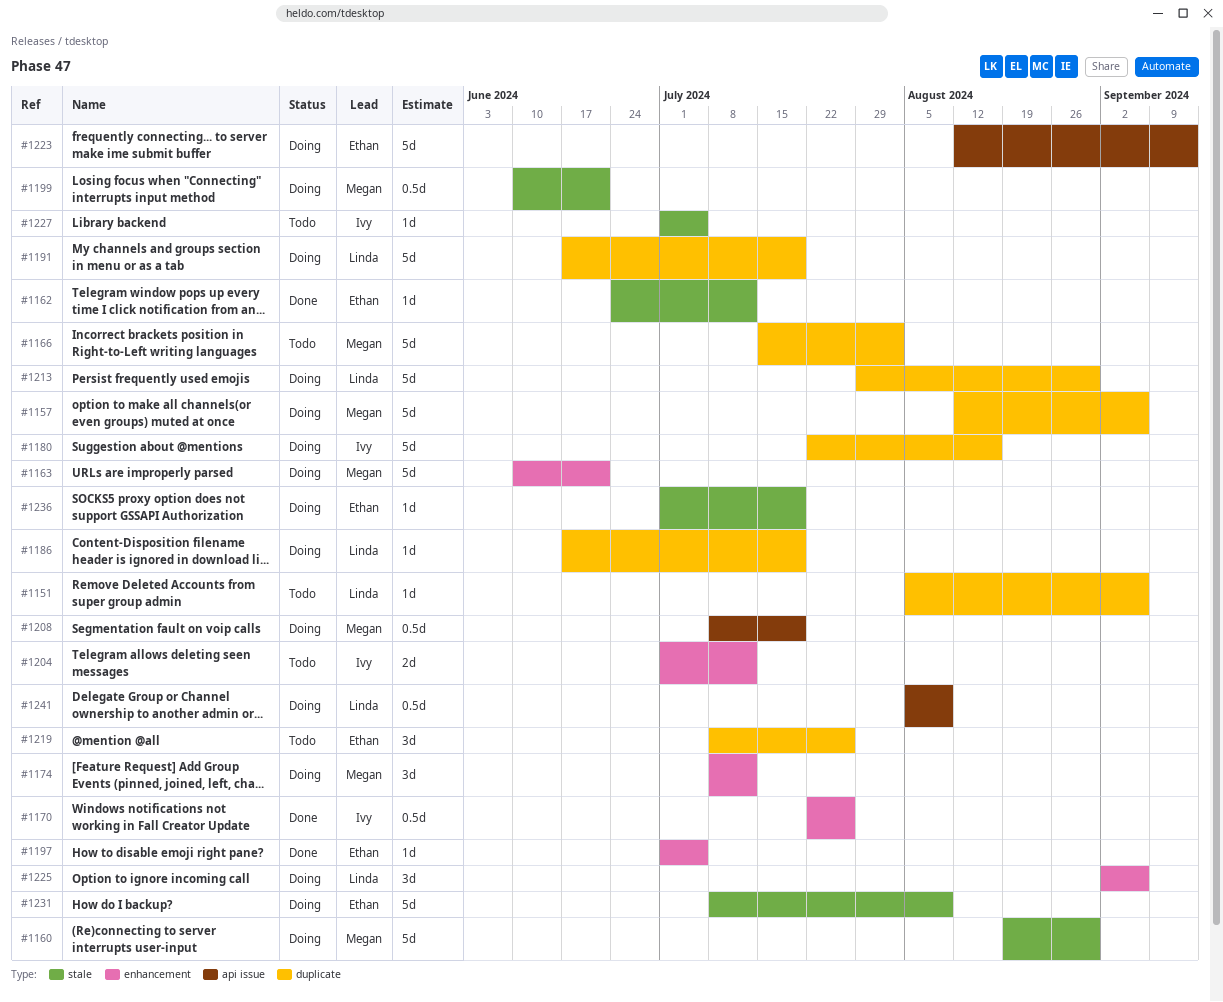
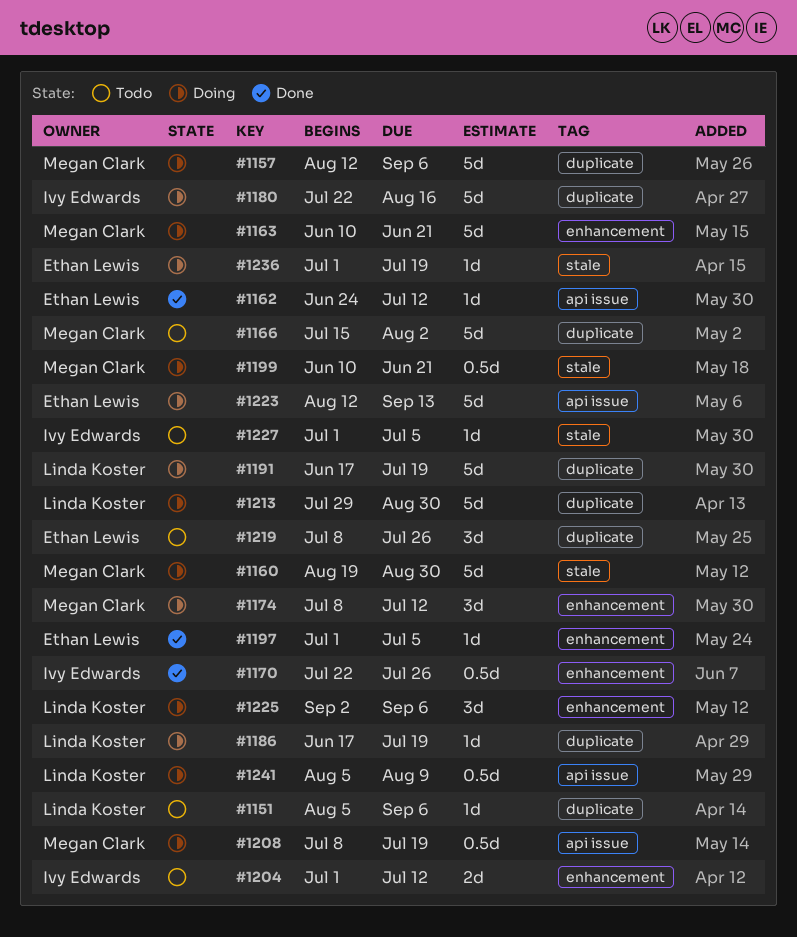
#1162, label: stale -> api issue
#1231: present -> none

